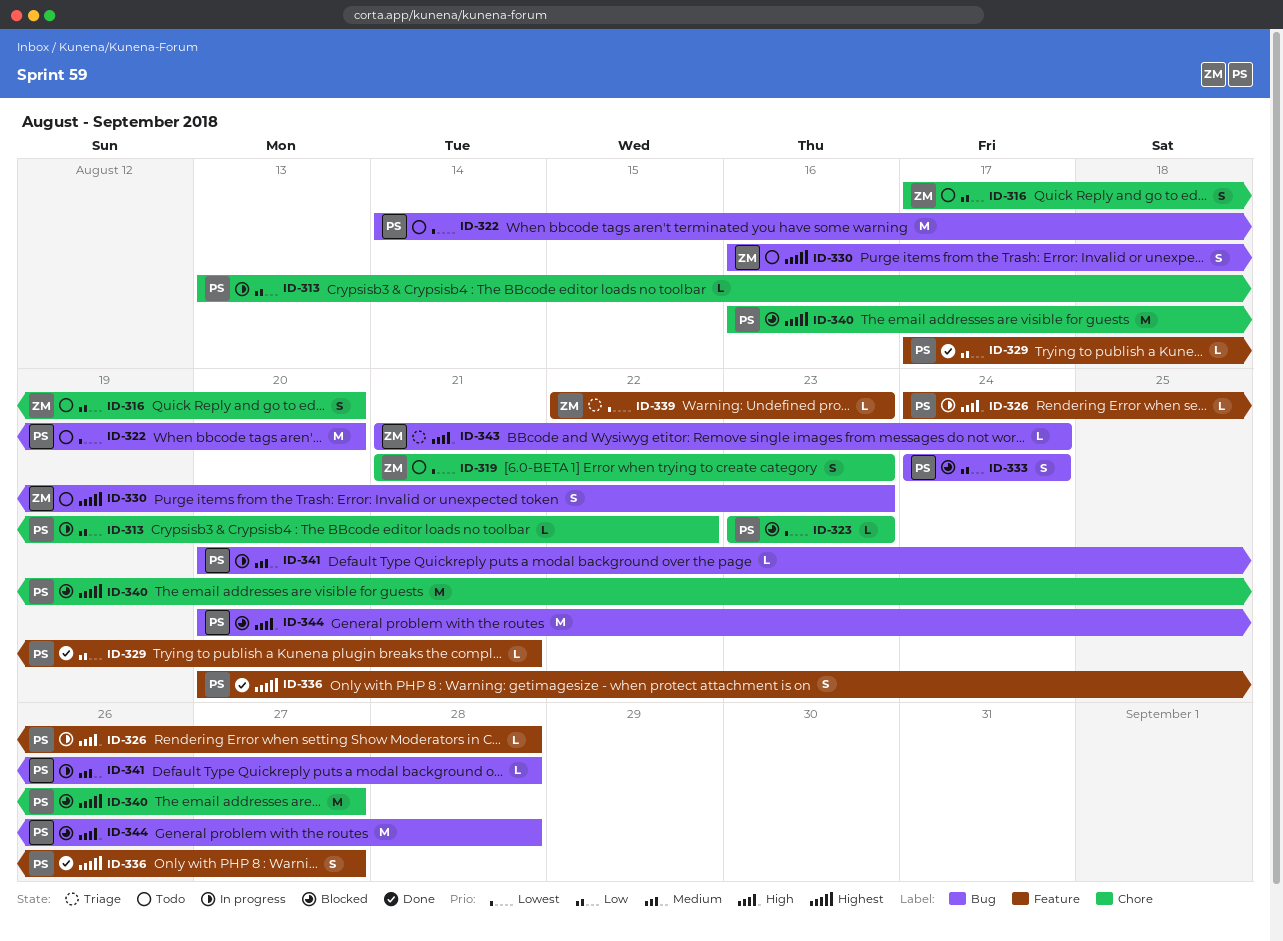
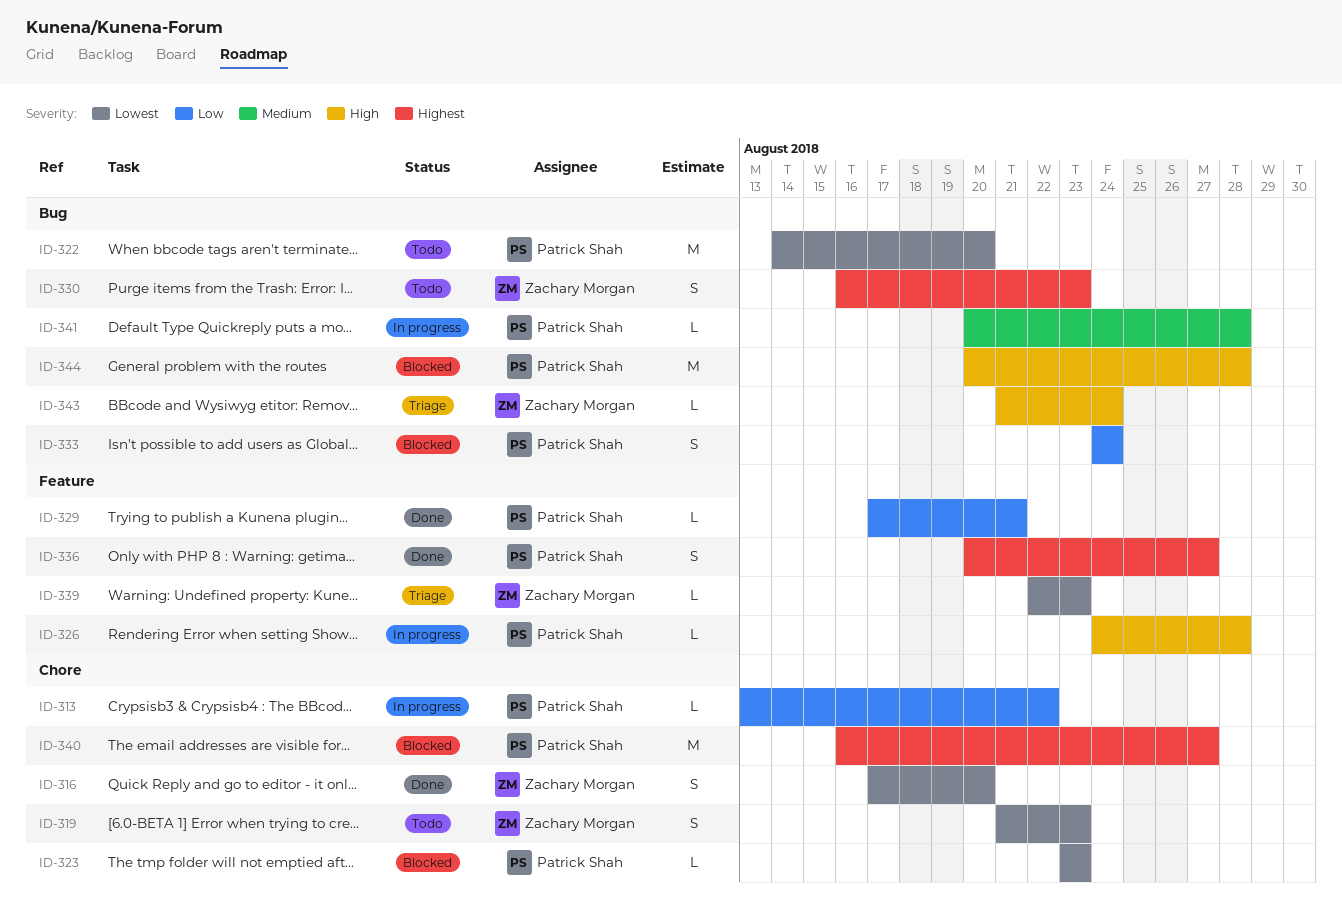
ID-316, status: Todo -> Done
ID-316, priority: Low -> Lowest

